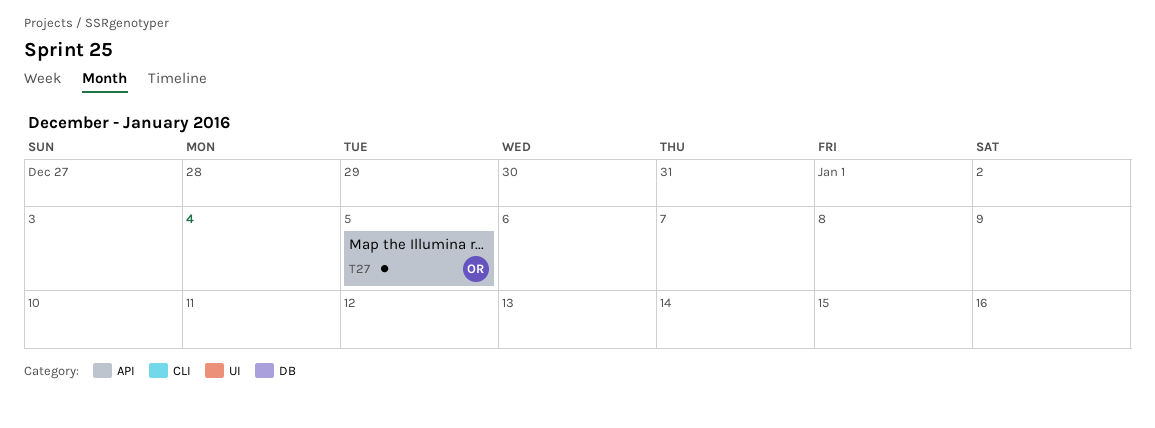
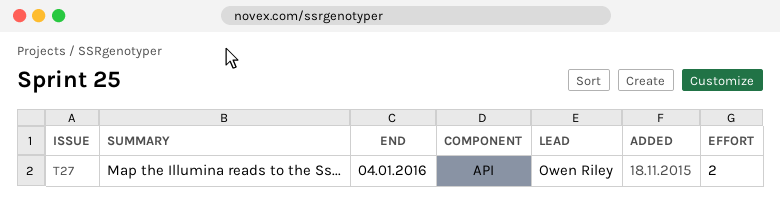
T27, estimate: 1 -> 2
T27, due: Jan 5 -> Jan 4

